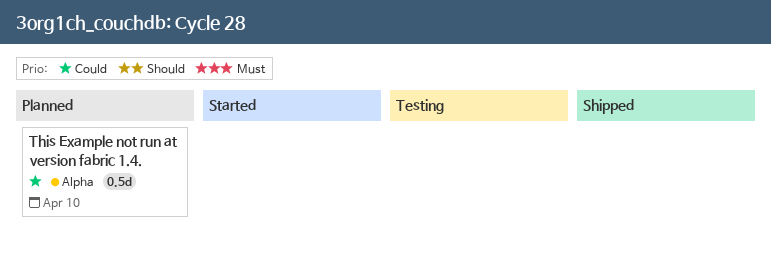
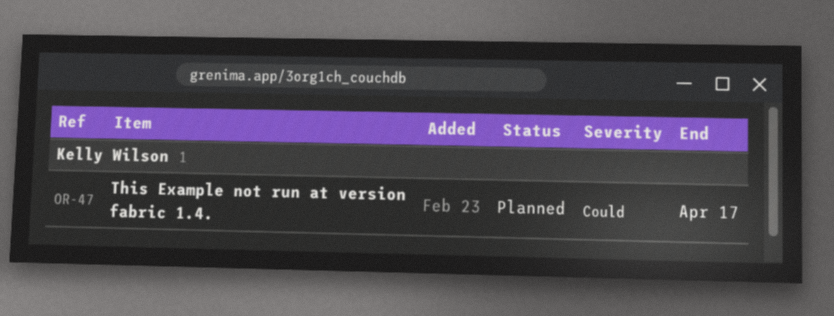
This Example not run at version fabric 1.4., due: Apr 10 -> Apr 17

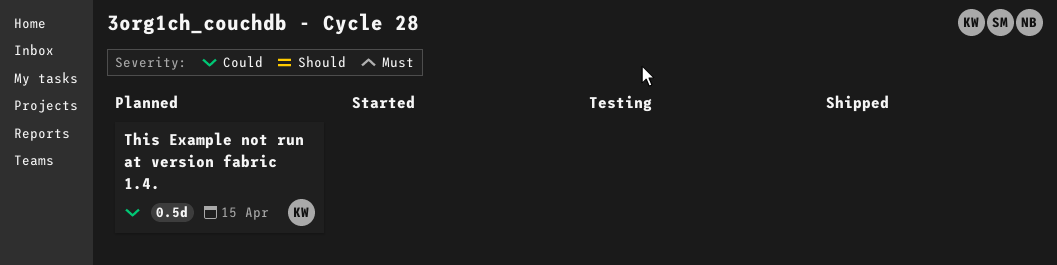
This Example not run at version fabric 1.4., due: Apr 17 -> Apr 15

